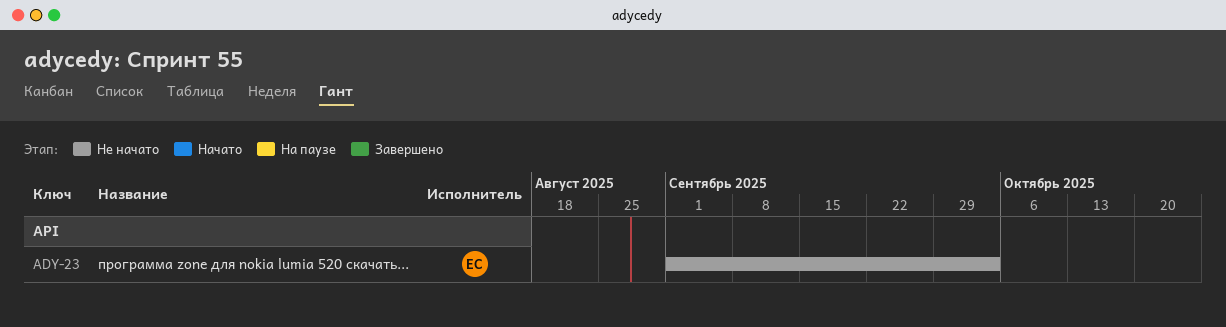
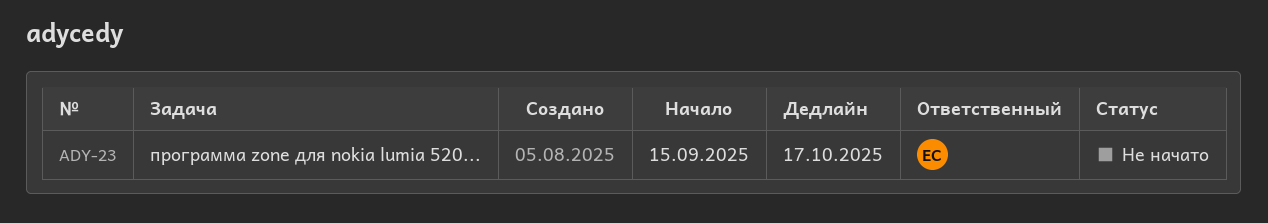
ADY-23, start: Sep 1 -> Sep 15
ADY-23, due: Oct 3 -> Oct 17

